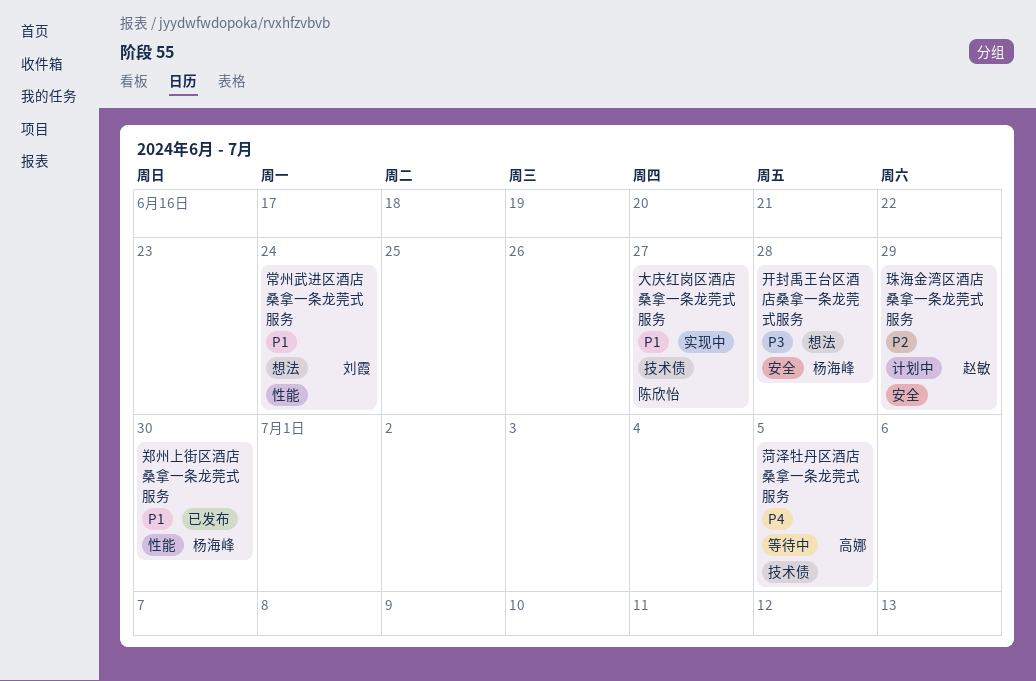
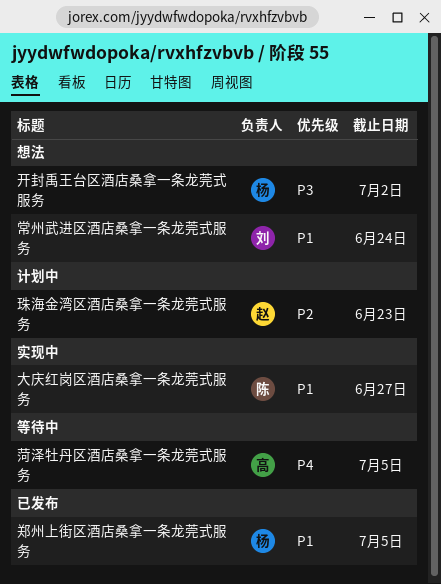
开封禹王台区酒店桑拿一条龙莞式服务, due: Jun 28 -> Jul 2
珠海金湾区酒店桑拿一条龙莞式服务, due: Jun 29 -> Jun 23
郑州上街区酒店桑拿一条龙莞式服务, due: Jun 30 -> Jul 5

